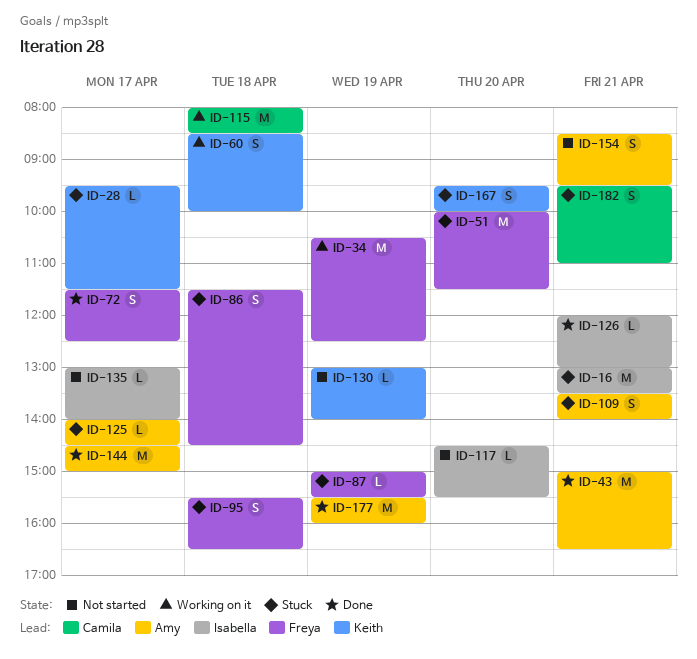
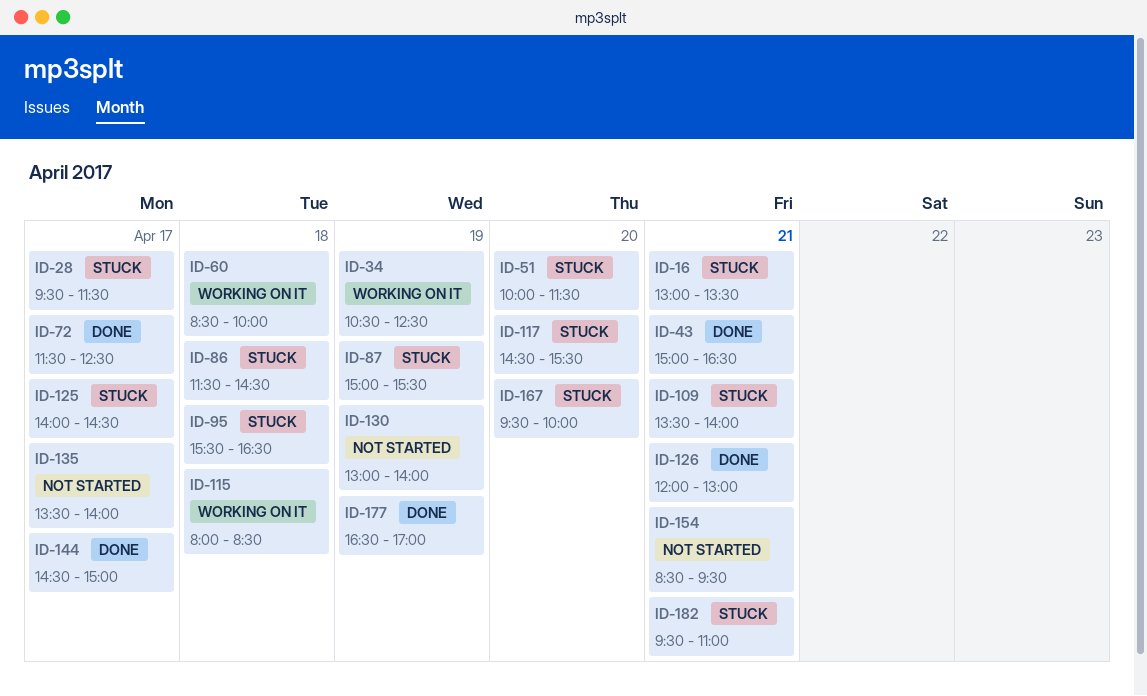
ID-117, status: Not started -> Stuck
ID-135, begins: 13:00 -> 13:30
ID-177, begins: 15:30 -> 16:30
ID-177, ends: 16:00 -> 17:00

